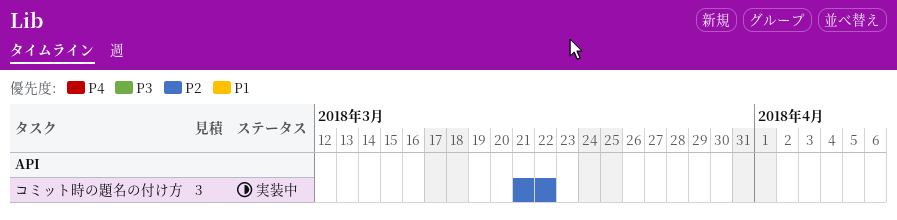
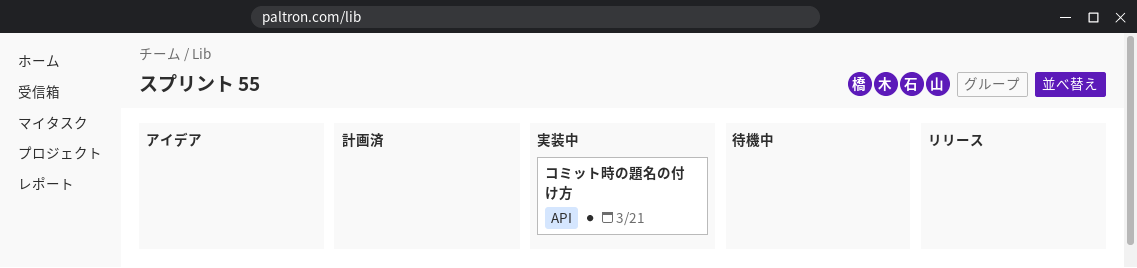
コミット時の題名の付け方, estimate: 3 -> 1
コミット時の題名の付け方, due: Mar 22 -> Mar 21

